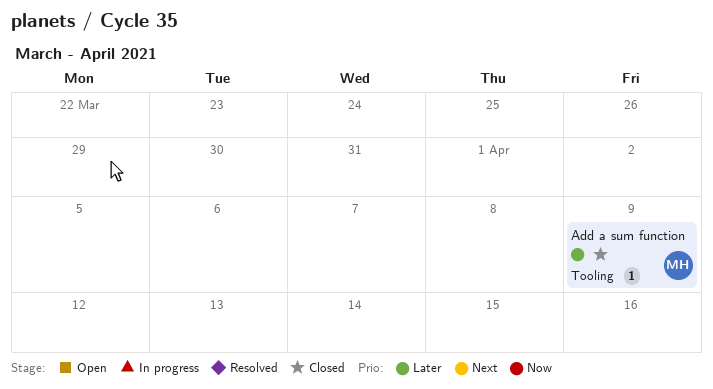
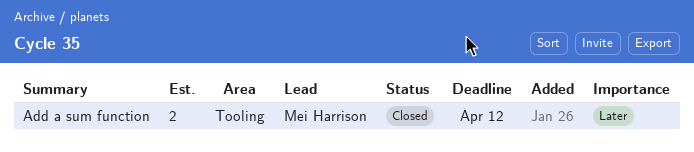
Add a sum function, estimate: 1 -> 2
Add a sum function, due: Apr 9 -> Apr 12

